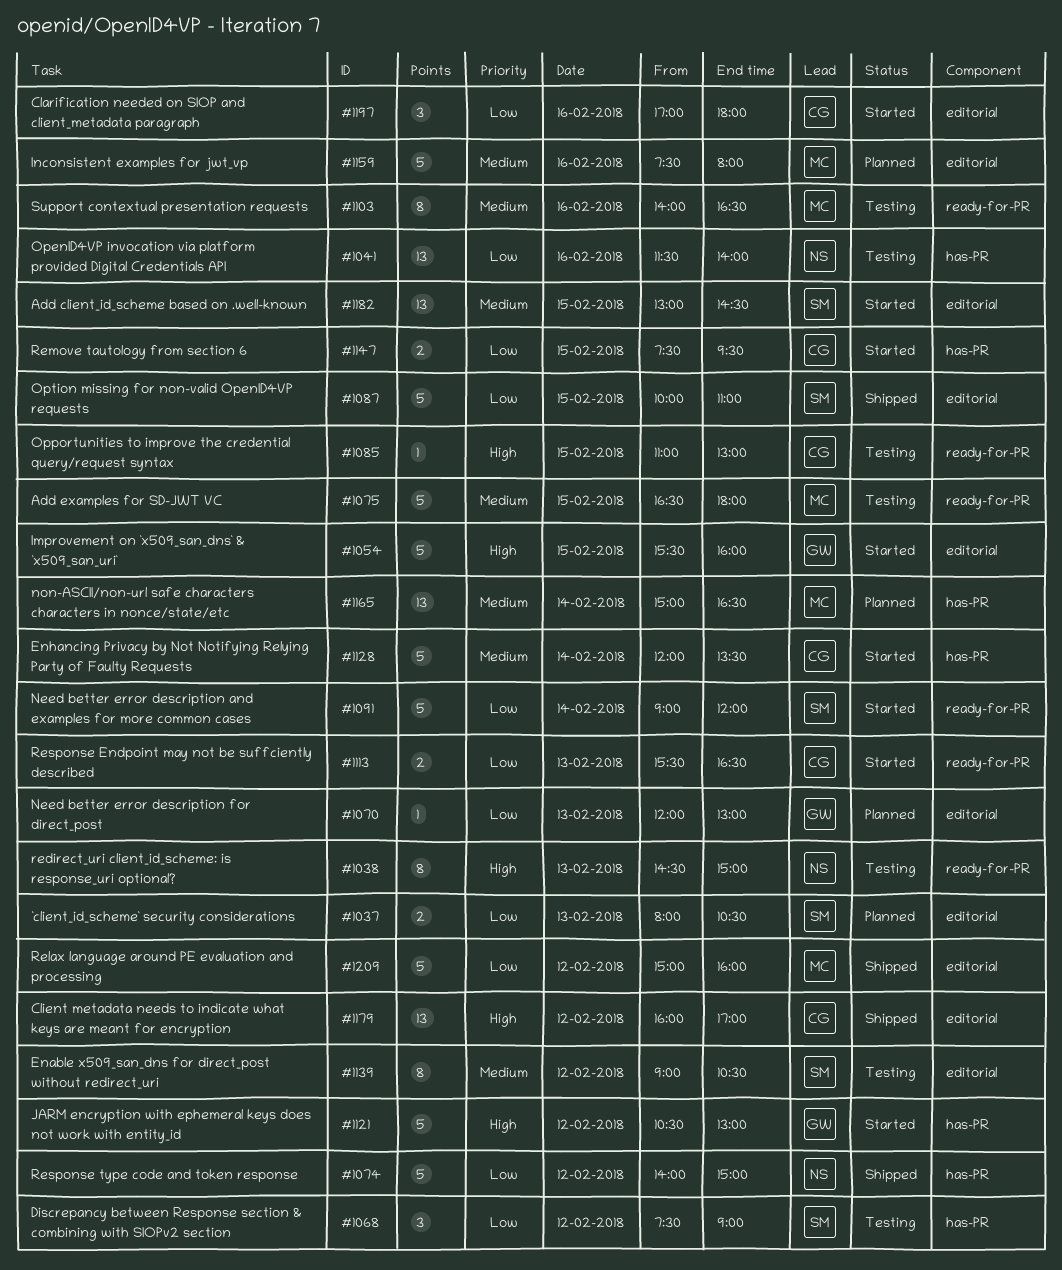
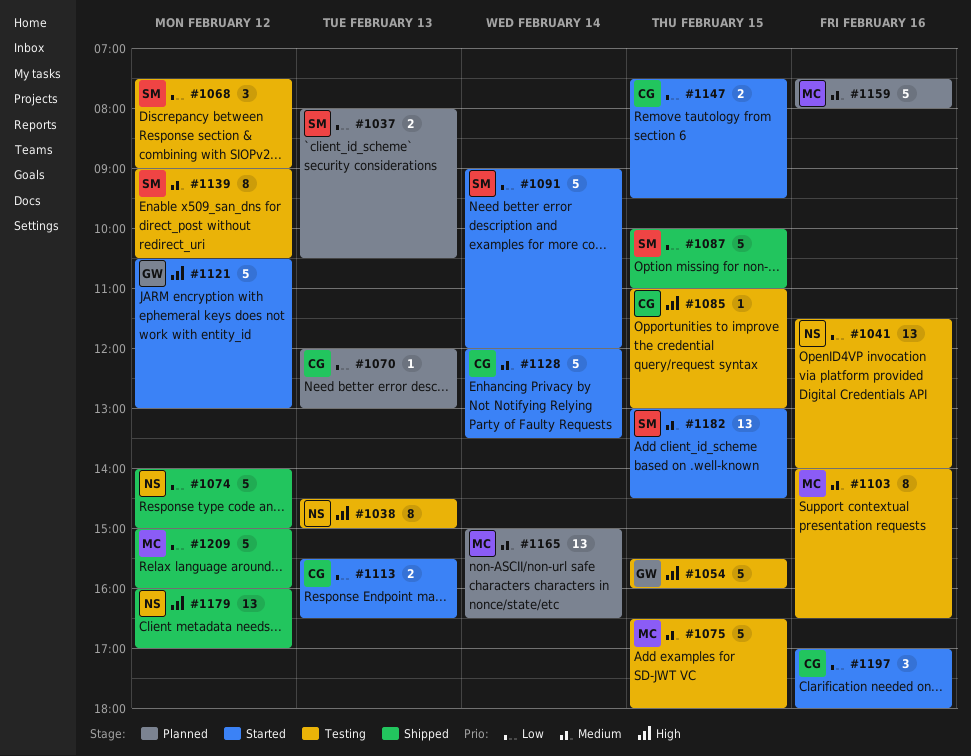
#1054, status: Started -> Testing
#1070, owner: GW -> CG
#1179, owner: CG -> NS

